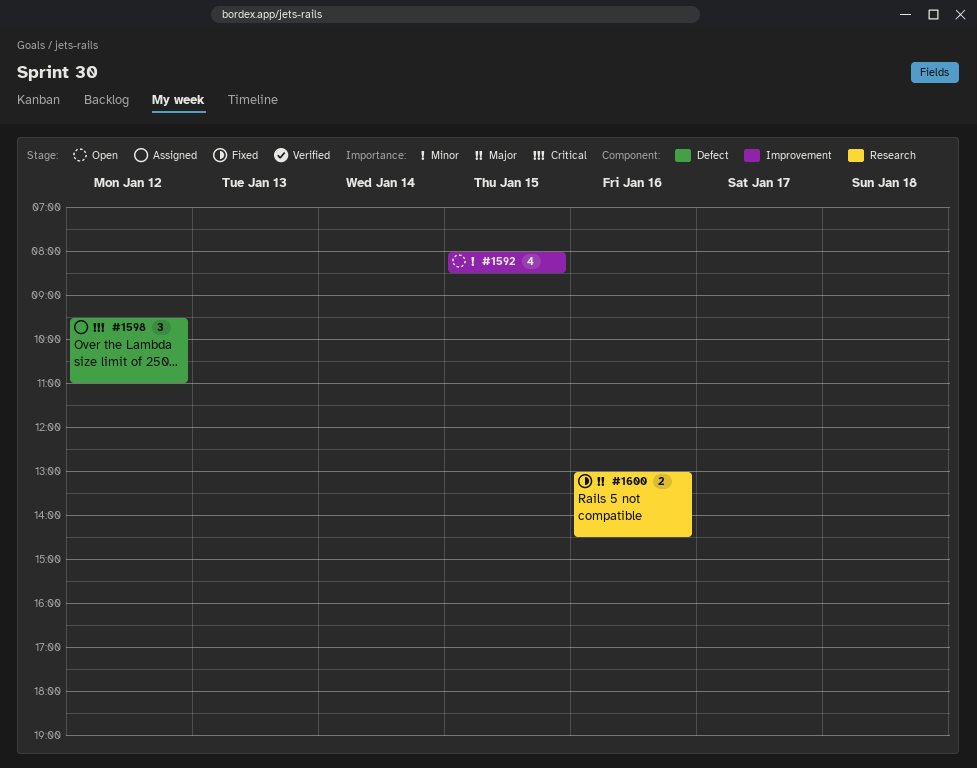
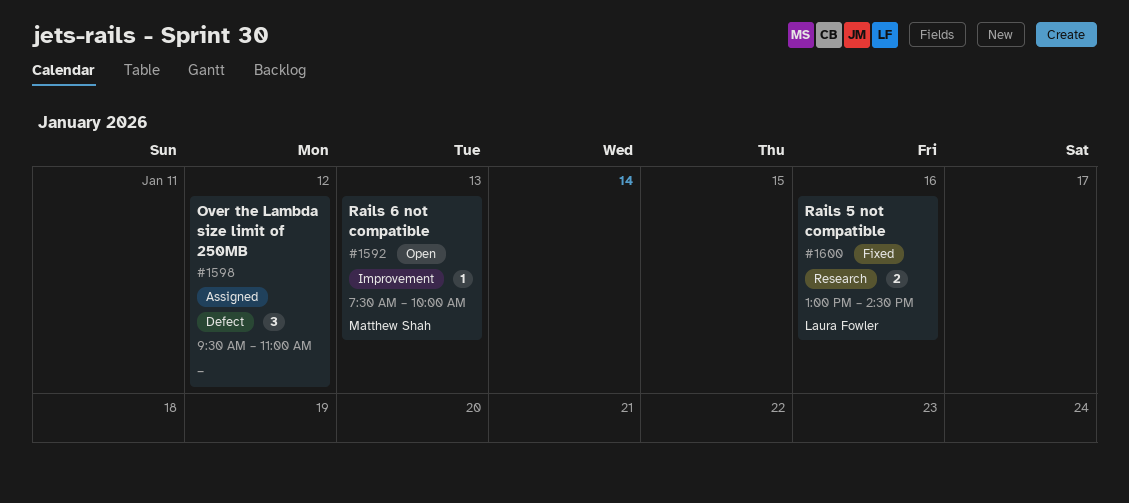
#1592, estimate: 4 -> 1
#1592, day: Jan 15 -> Jan 13
#1592, begins: 08:00 -> 07:30
#1592, ends: 08:30 -> 10:00

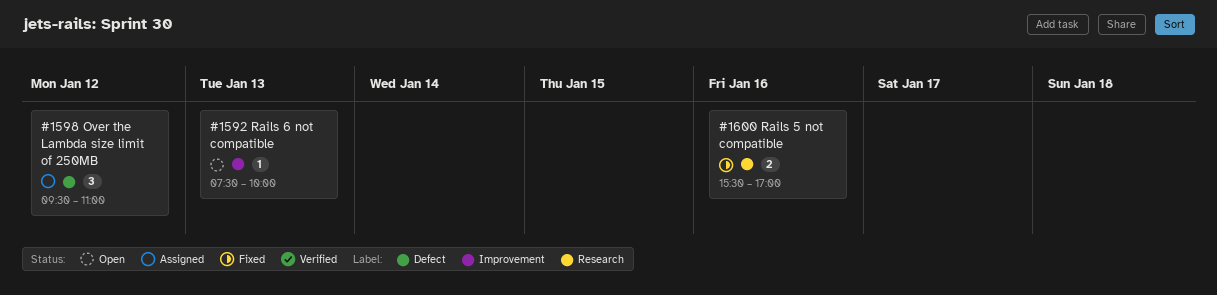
#1600, begins: 13:00 -> 15:30
#1600, ends: 14:30 -> 17:00

